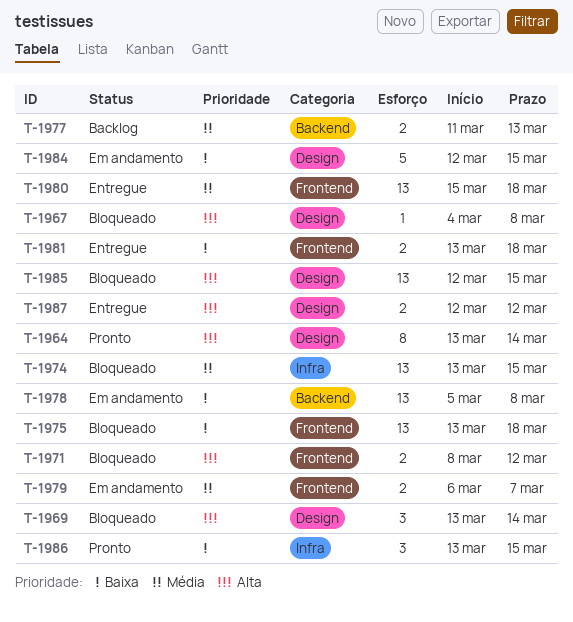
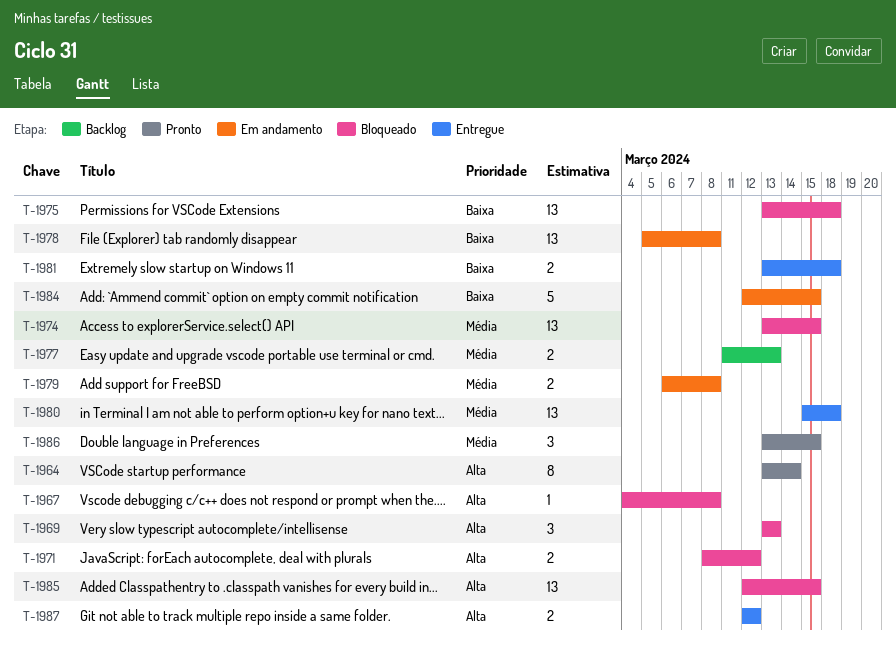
T-1969, due: Mar 14 -> Mar 13
T-1979, due: Mar 7 -> Mar 8
T-1986, priority: Baixa -> Média

